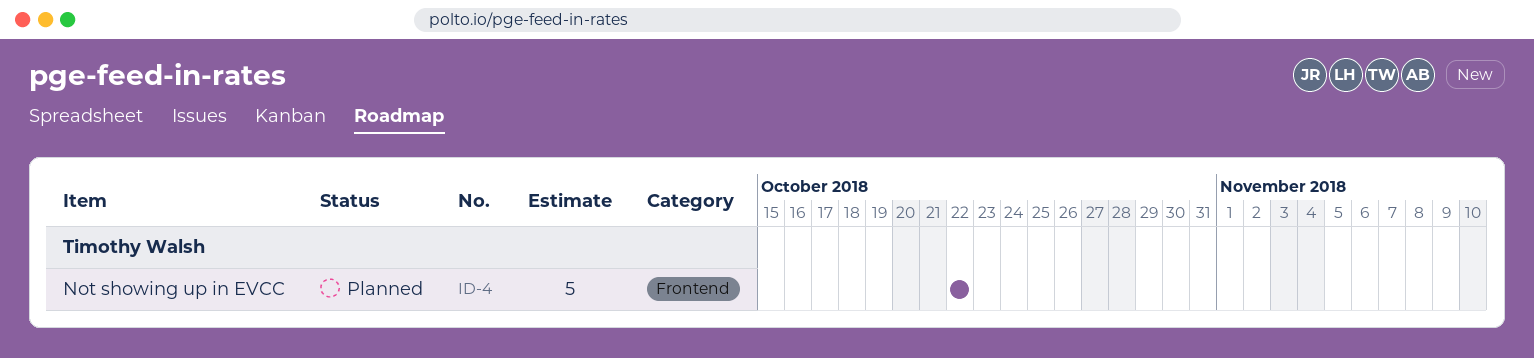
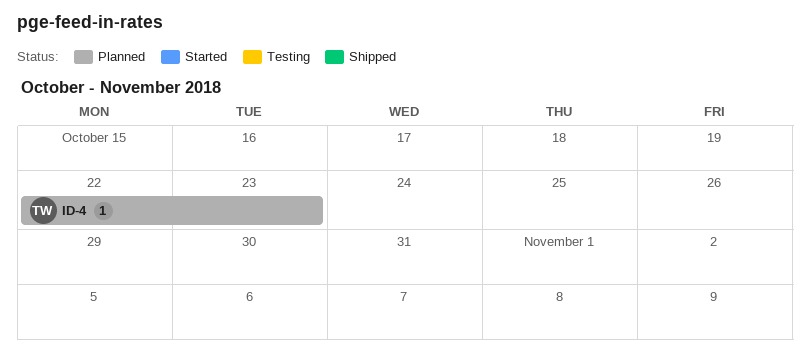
ID-4, estimate: 5 -> 1
ID-4, due: Oct 22 -> Oct 23

